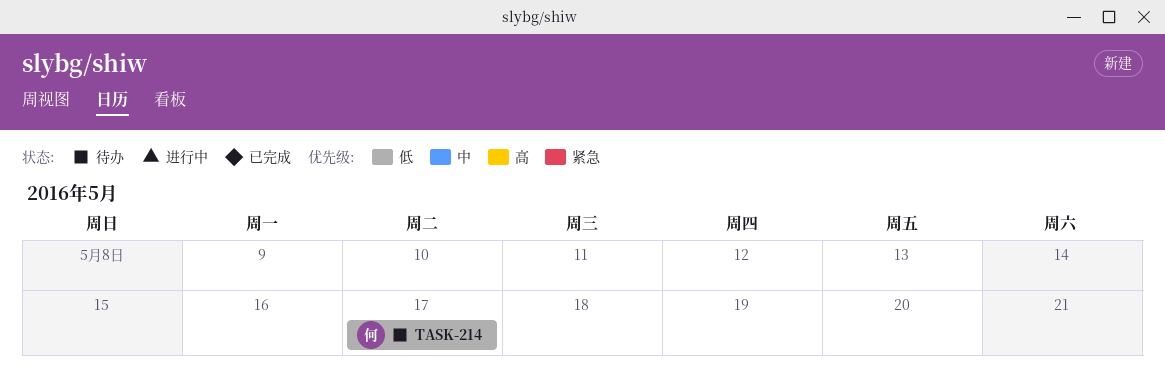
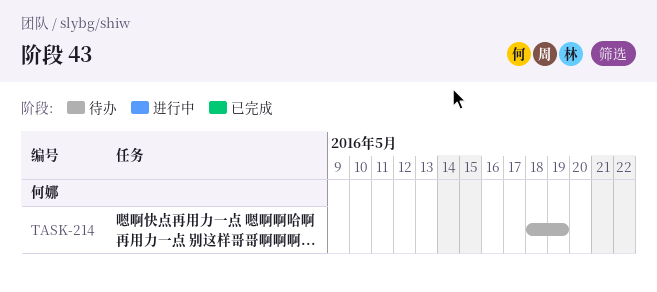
TASK-214, start: May 17 -> May 18
TASK-214, due: May 17 -> May 19

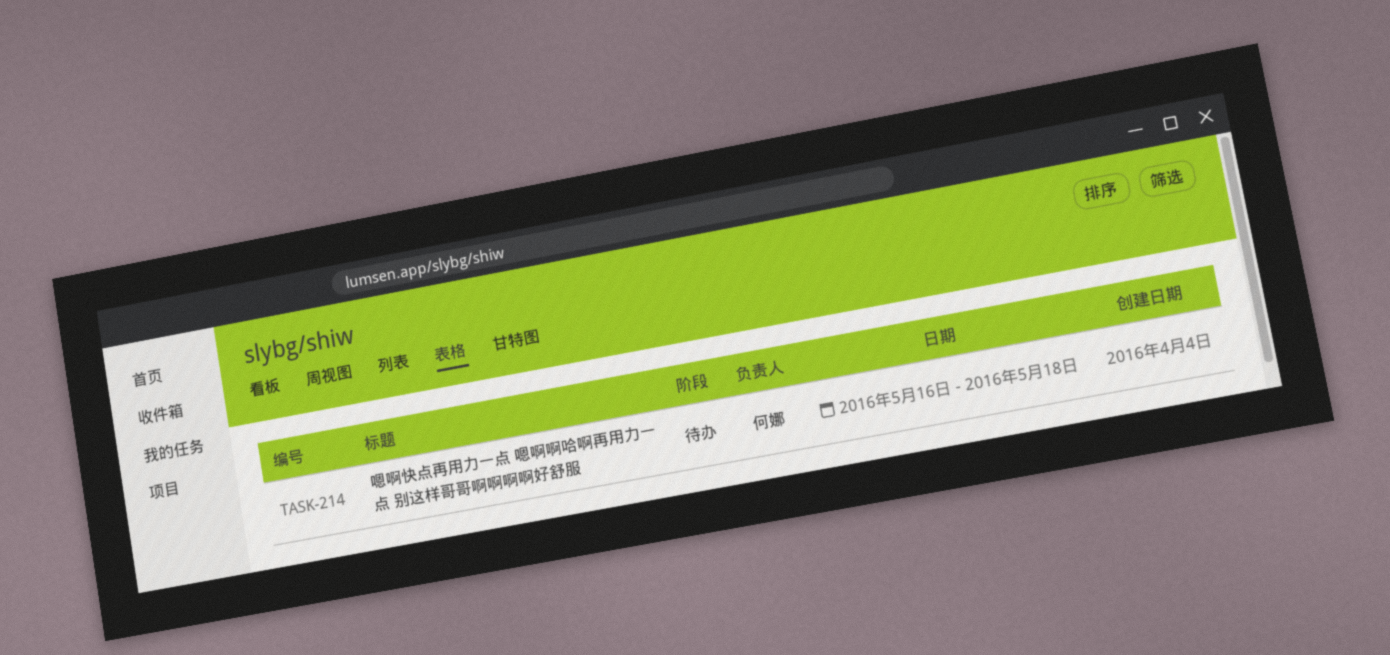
TASK-214, start: May 18 -> May 16
TASK-214, due: May 19 -> May 18

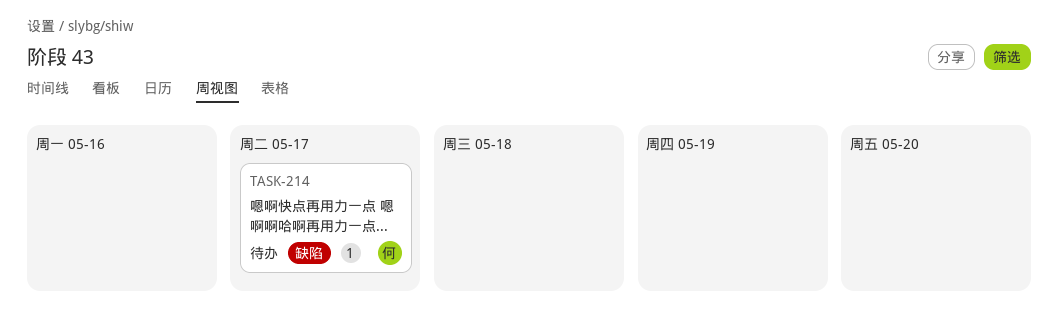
TASK-214, due: May 18 -> May 17

